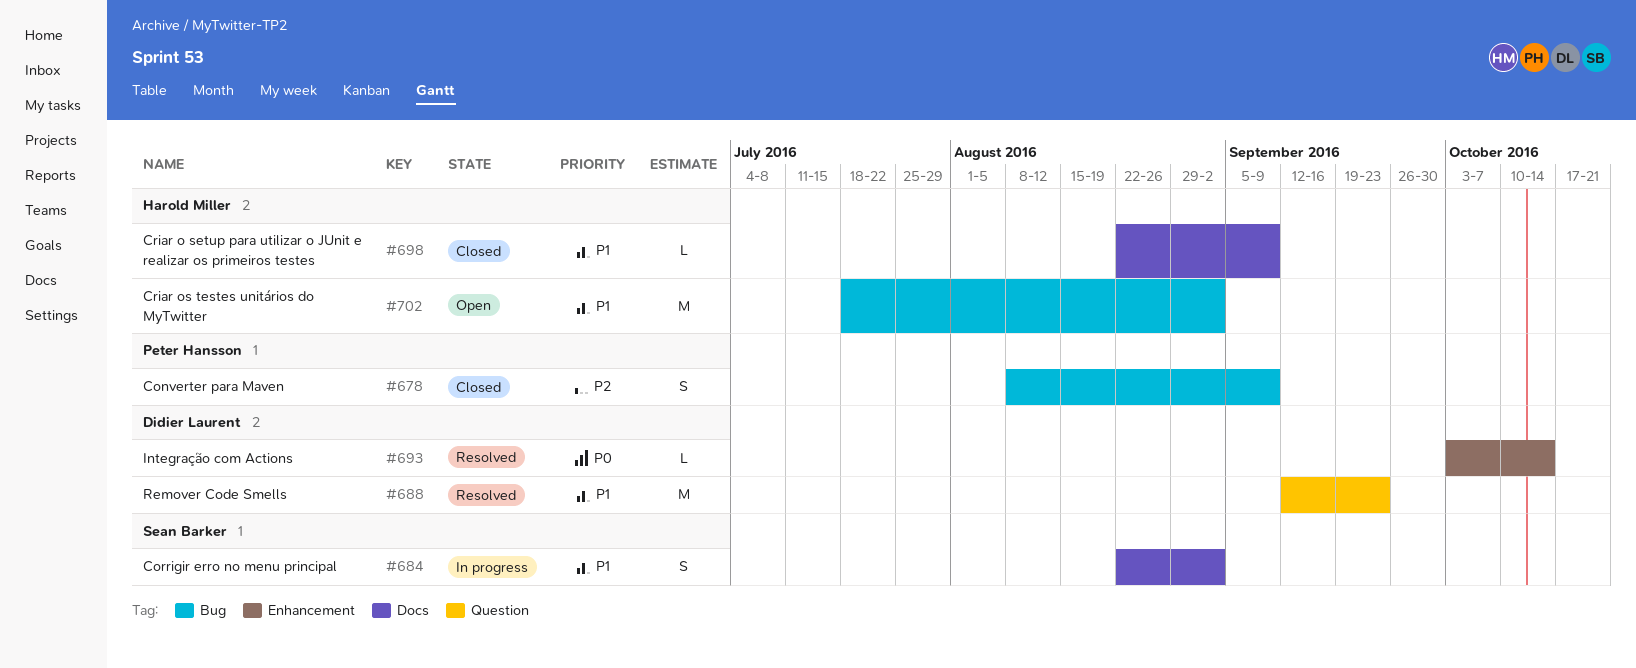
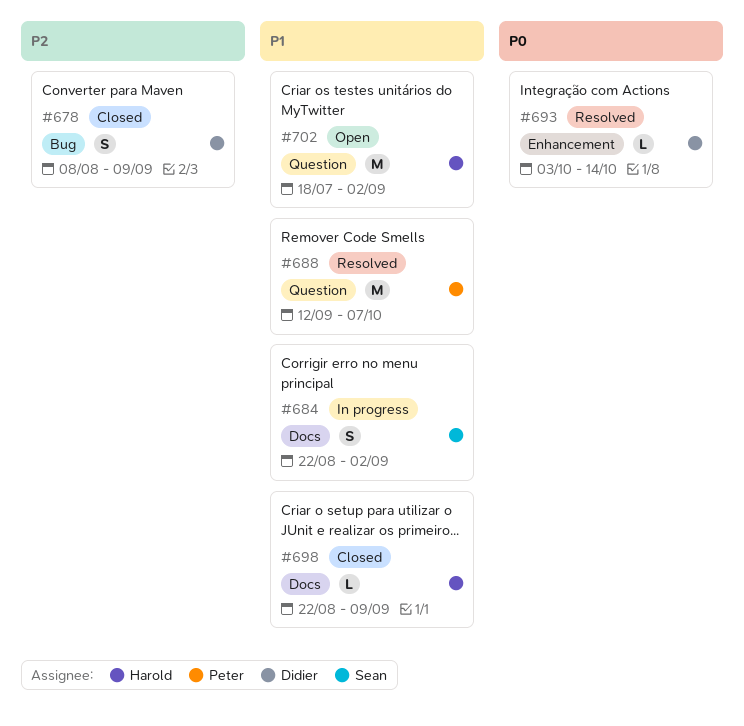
#678, owner: Peter Hansson -> Didier Laurent
#688, owner: Didier Laurent -> Peter Hansson
#688, due: Sep 23 -> Oct 7
#702, label: Bug -> Question

